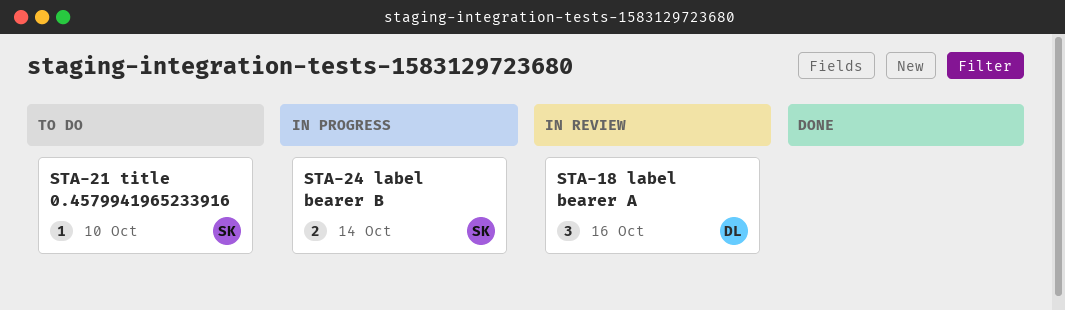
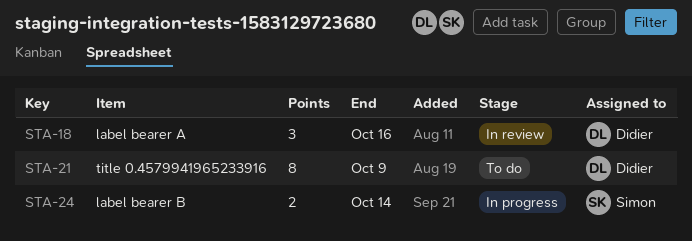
STA-21, owner: Simon -> Didier
STA-21, estimate: 1 -> 8
STA-21, due: Oct 10 -> Oct 9

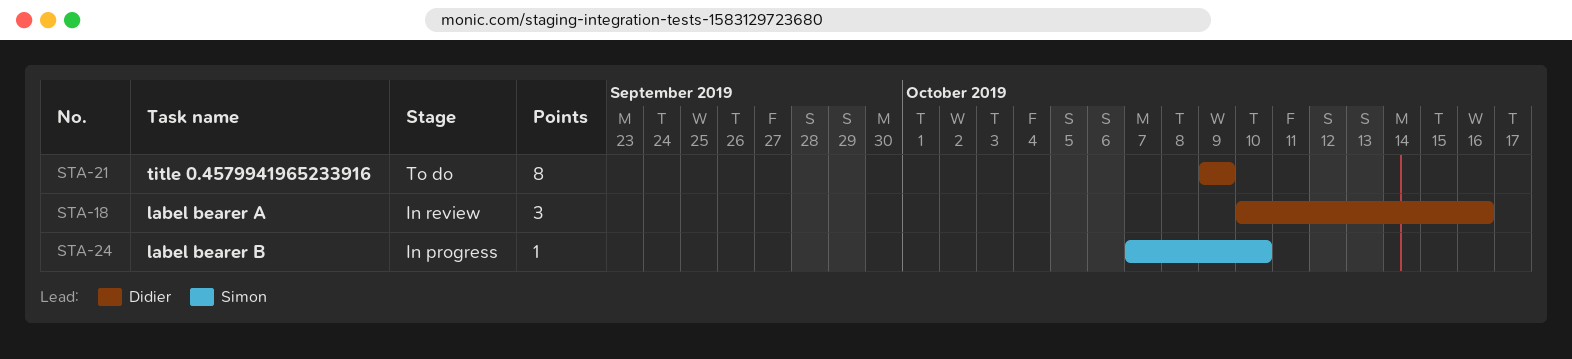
STA-24, estimate: 2 -> 1
STA-24, due: Oct 14 -> Oct 10

